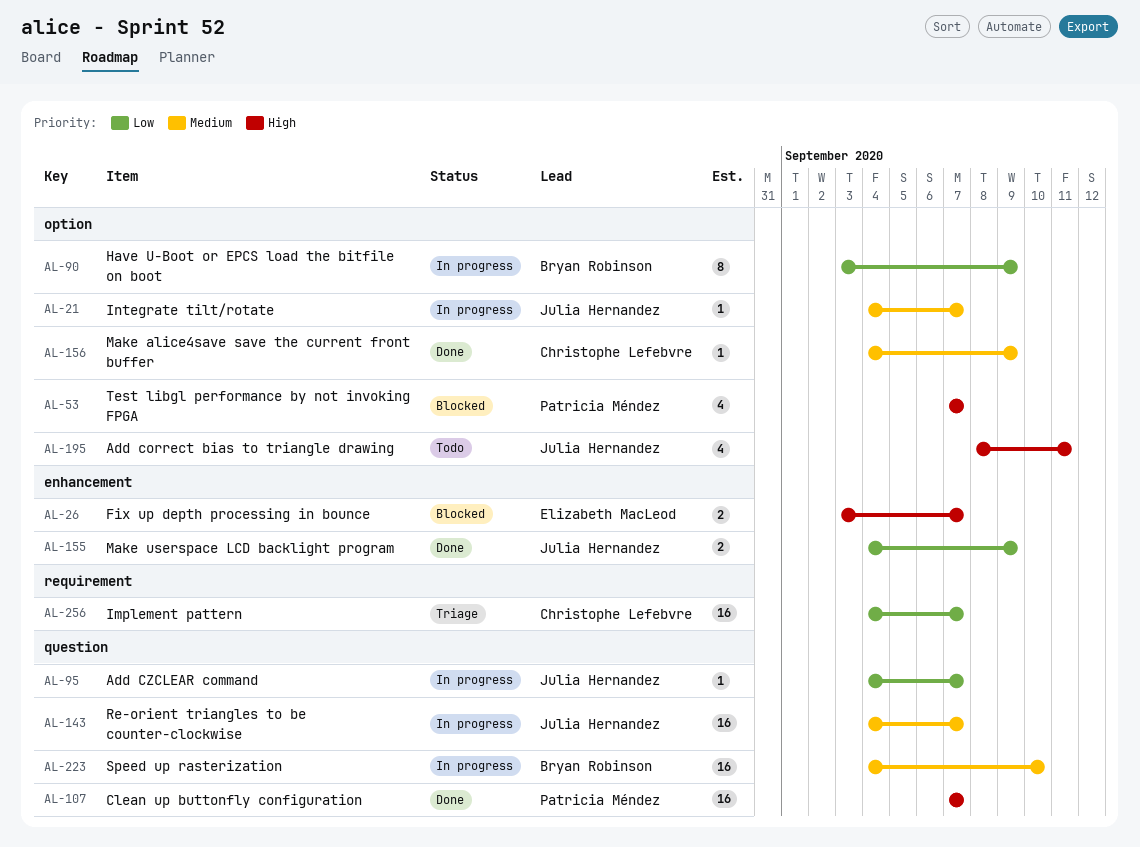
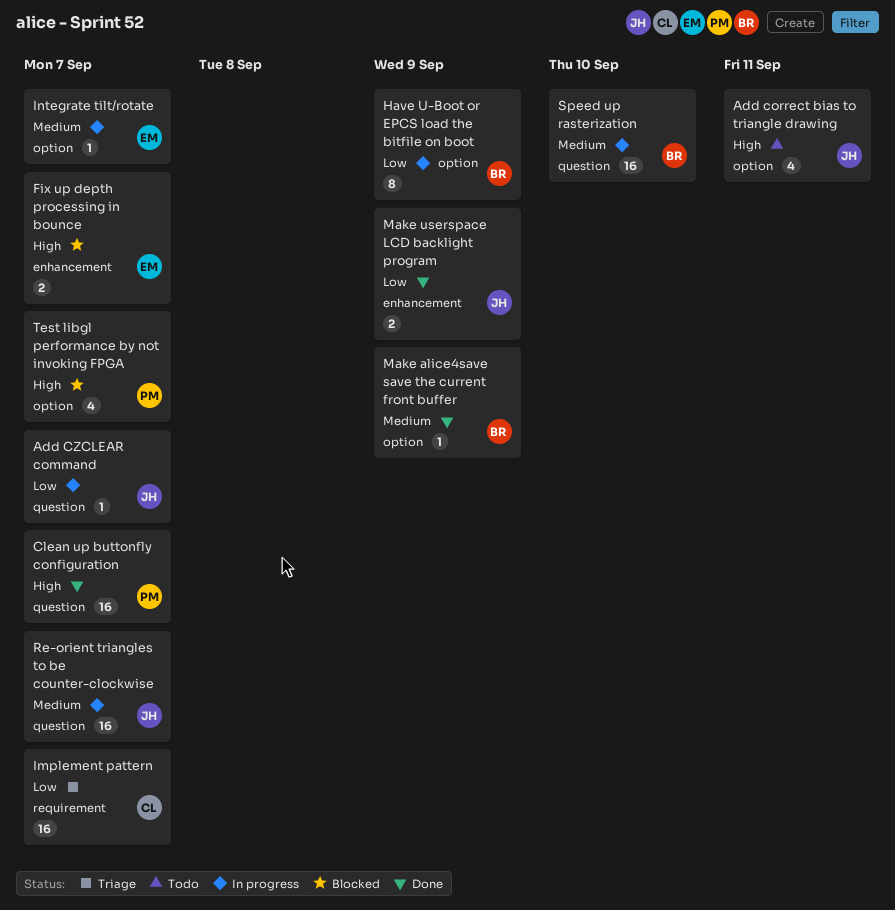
Integrate tilt/rotate, owner: Julia Hernandez -> Elizabeth MacLeod
Make alice4save save the current front buffer, owner: Christophe Lefebvre -> Bryan Robinson

